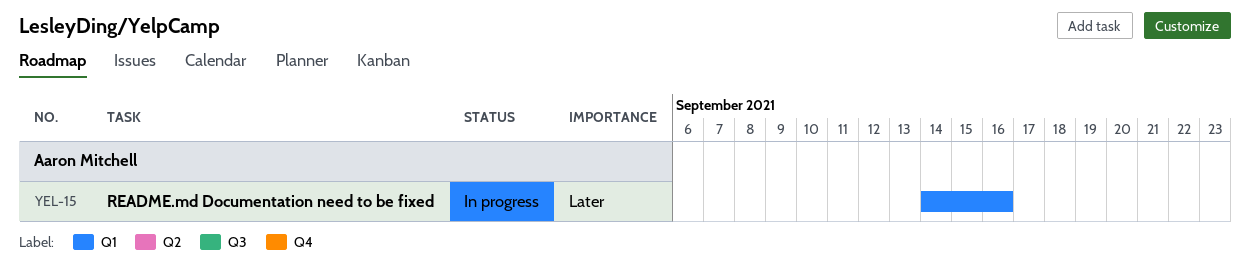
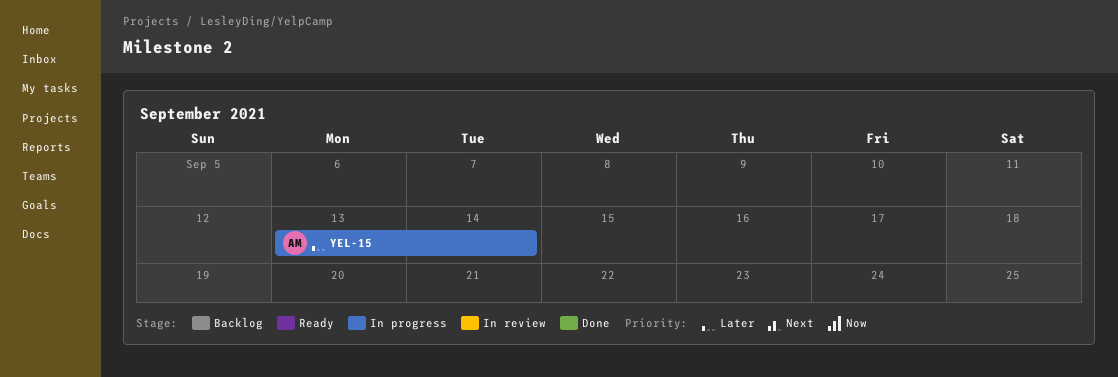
YEL-15, start: Sep 14 -> Sep 13
YEL-15, due: Sep 16 -> Sep 14

